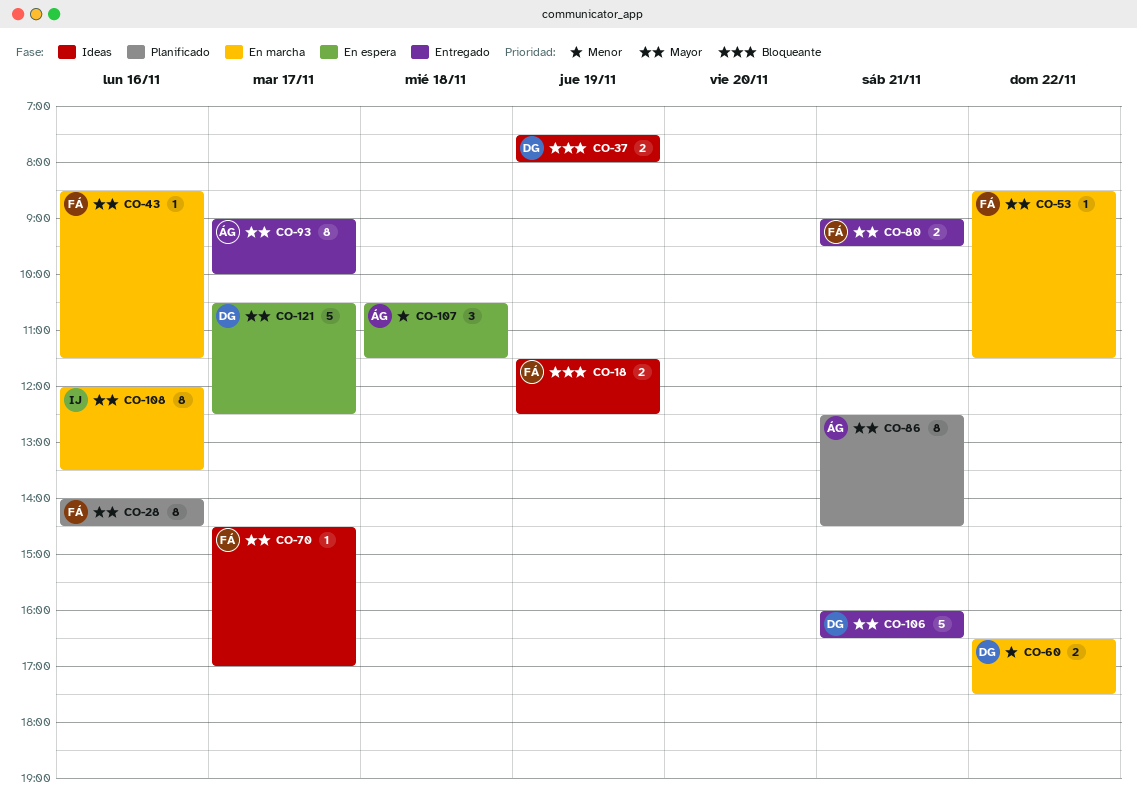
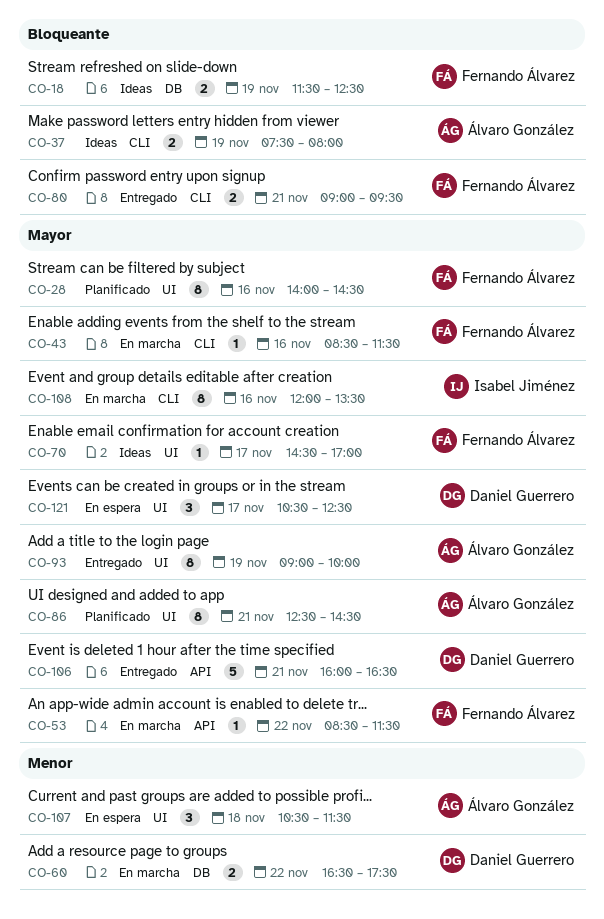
CO-37, owner: Daniel Guerrero -> Álvaro González
CO-80, priority: Mayor -> Bloqueante
CO-93, day: Nov 17 -> Nov 19
CO-121, estimate: 5 -> 3

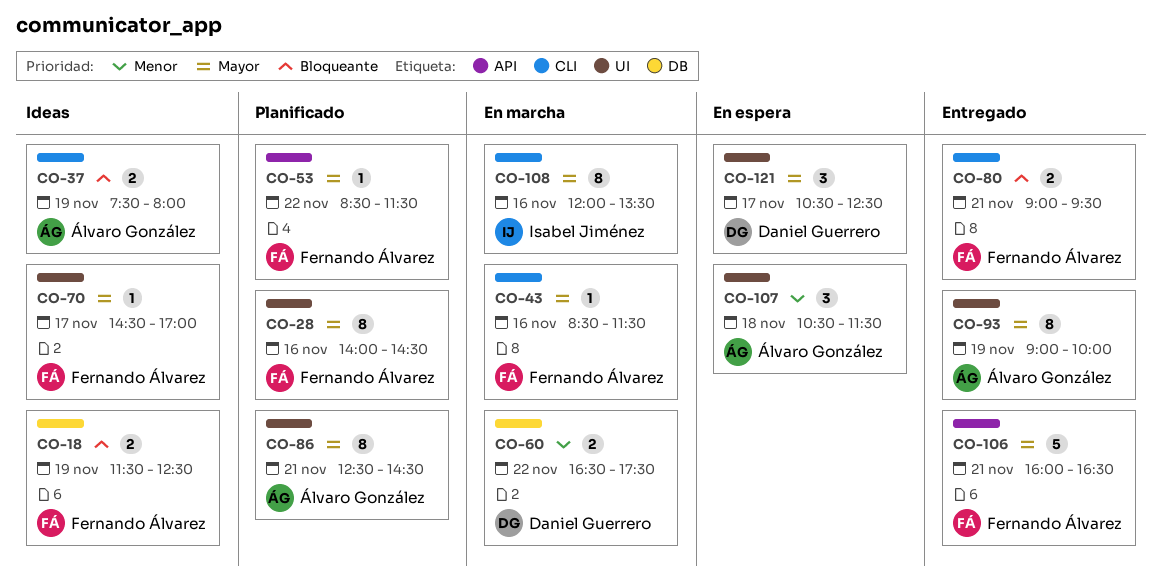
CO-53, status: En marcha -> Planificado
CO-106, owner: Daniel Guerrero -> Fernando Álvarez

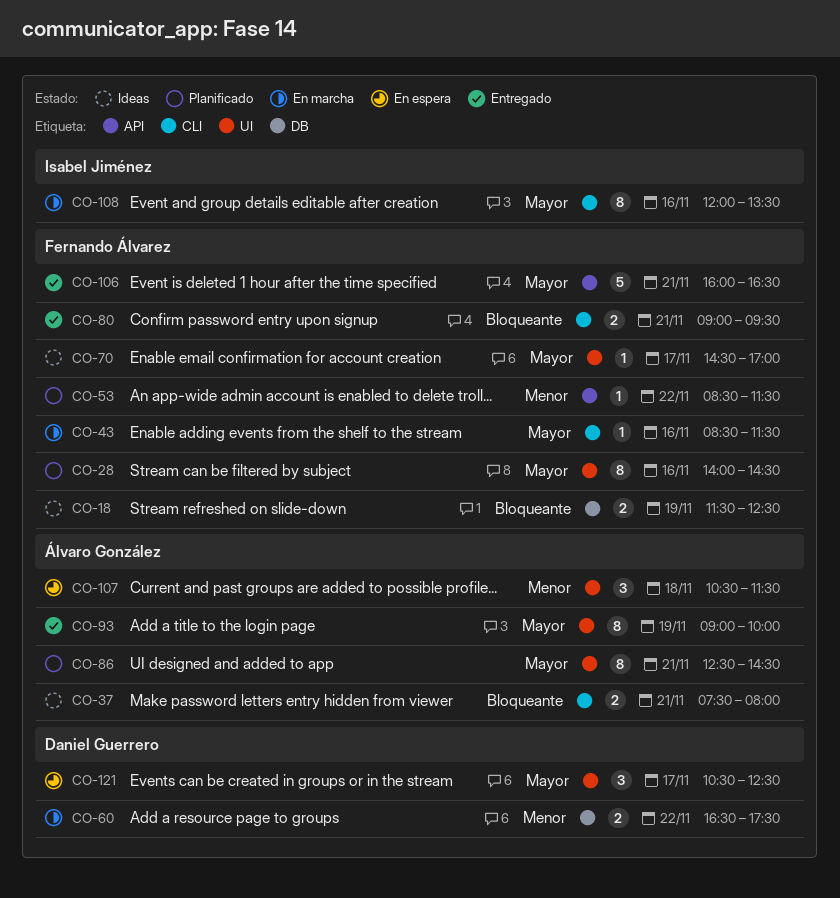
CO-37, day: Nov 19 -> Nov 21
CO-53, priority: Mayor -> Menor

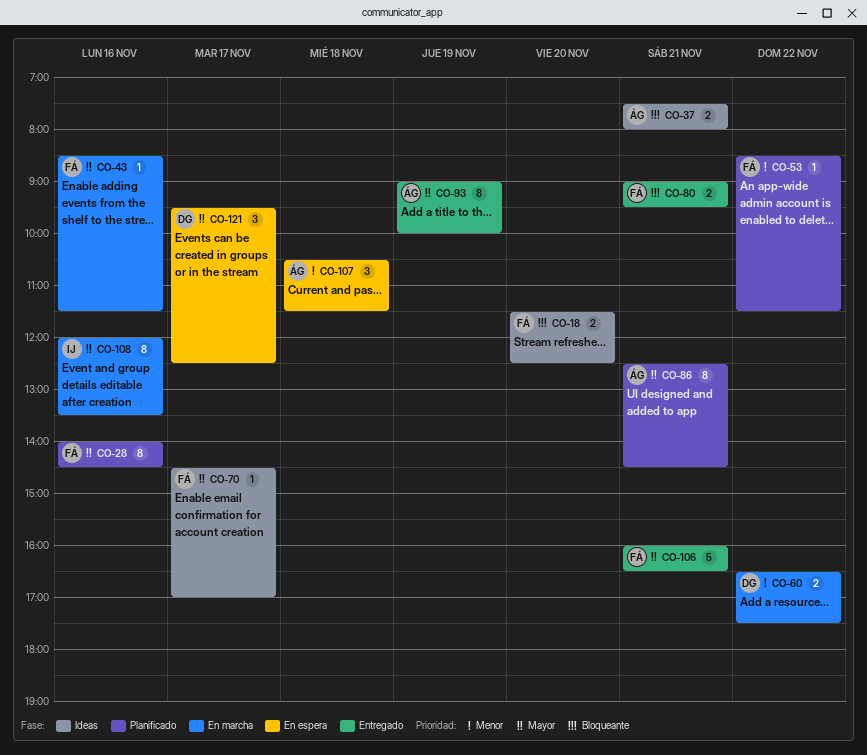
CO-18, day: Nov 19 -> Nov 20
CO-121, begins: 10:30 -> 09:30

